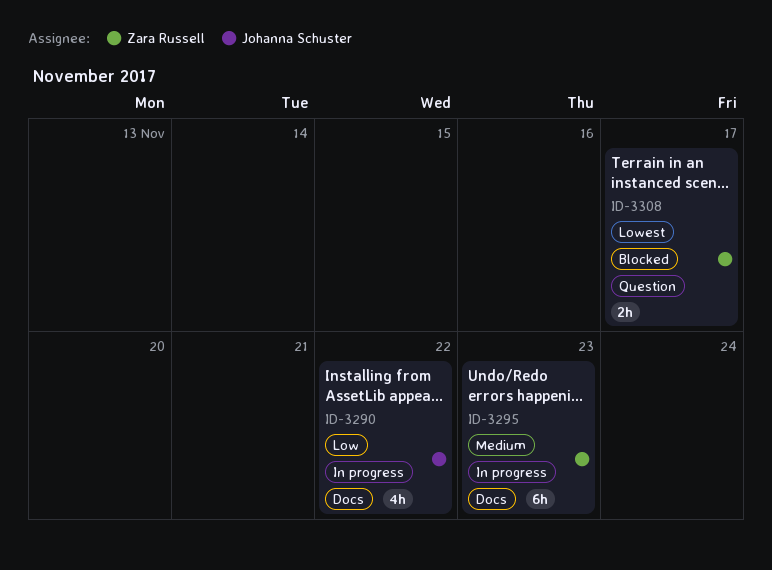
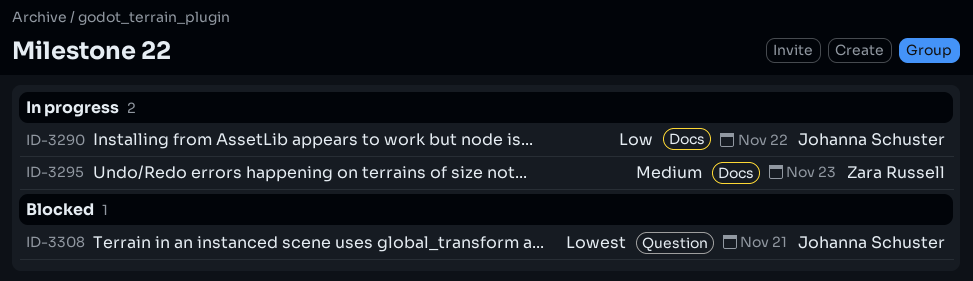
ID-3308, owner: Zara Russell -> Johanna Schuster
ID-3308, due: Nov 17 -> Nov 21

